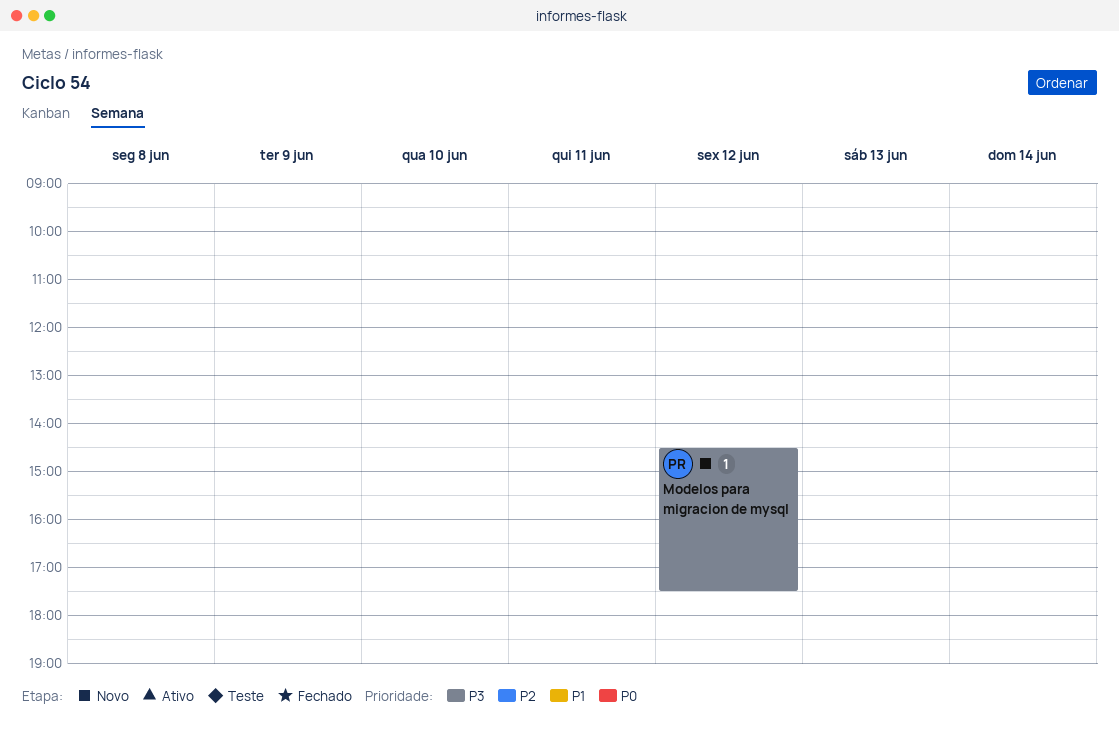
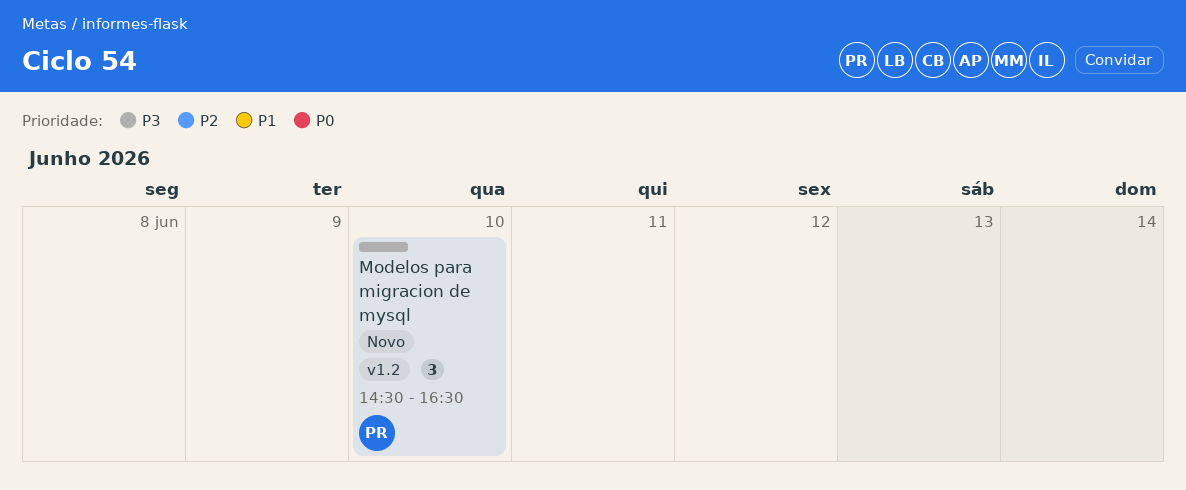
Modelos para migracion de mysql, estimate: 1 -> 3
Modelos para migracion de mysql, day: Jun 12 -> Jun 10
Modelos para migracion de mysql, ends: 17:30 -> 16:30

